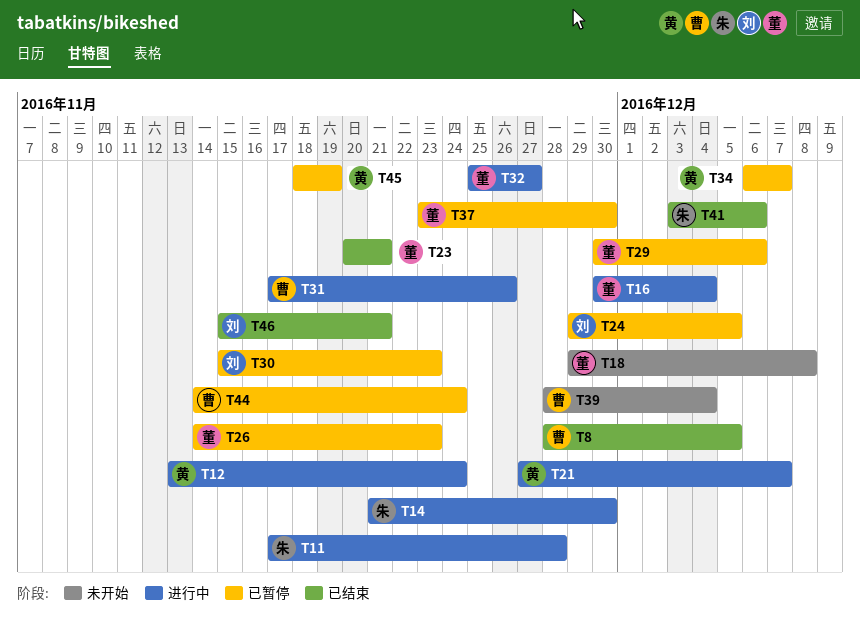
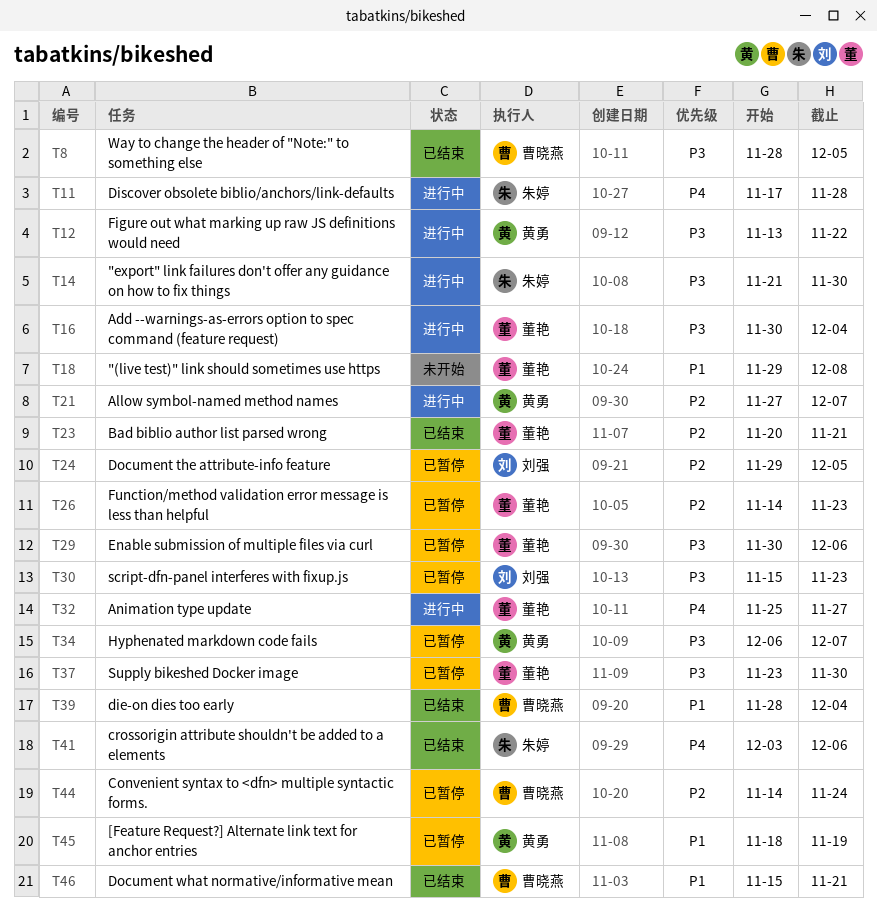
T12, due: Nov 24 -> Nov 22
T31: present -> none
T39, status: 未开始 -> 已结束
T46, owner: 刘强 -> 曹晓燕

